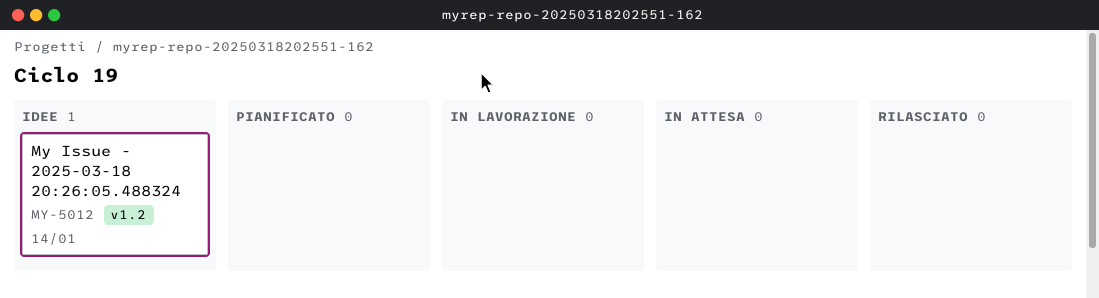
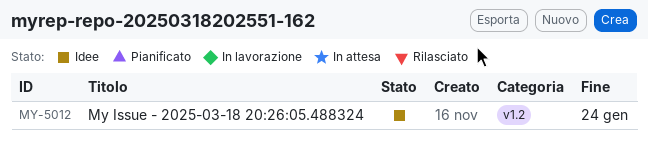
MY-5012, due: Jan 14 -> Jan 24

